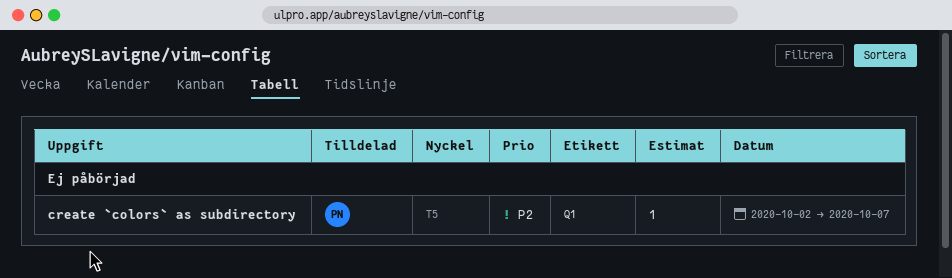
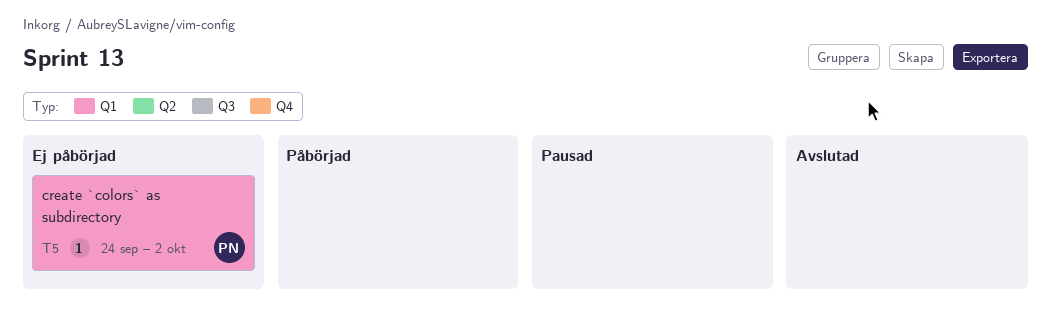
T5, start: Oct 2 -> Sep 24
T5, due: Oct 7 -> Oct 2

